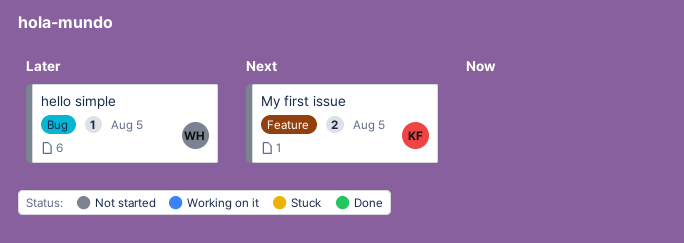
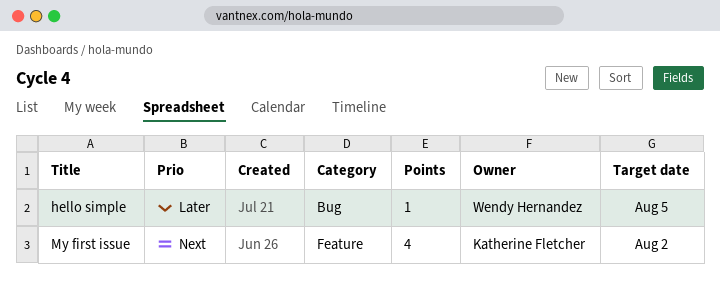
My first issue, estimate: 2 -> 4
My first issue, due: Aug 5 -> Aug 2

